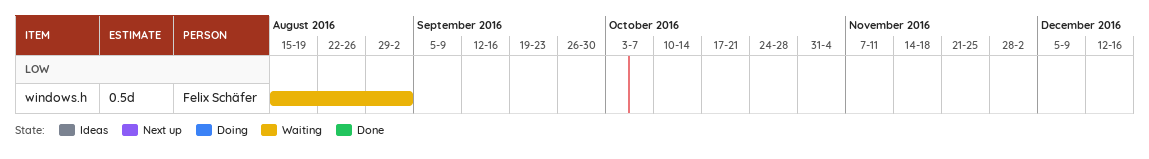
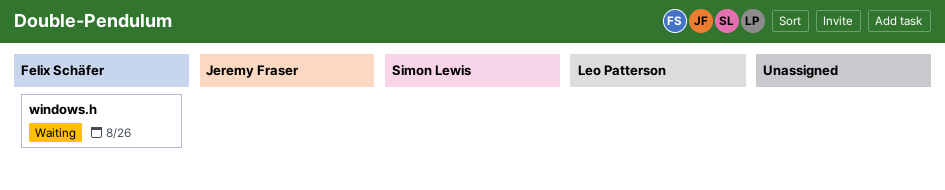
windows.h, due: Sep 2 -> Aug 26

